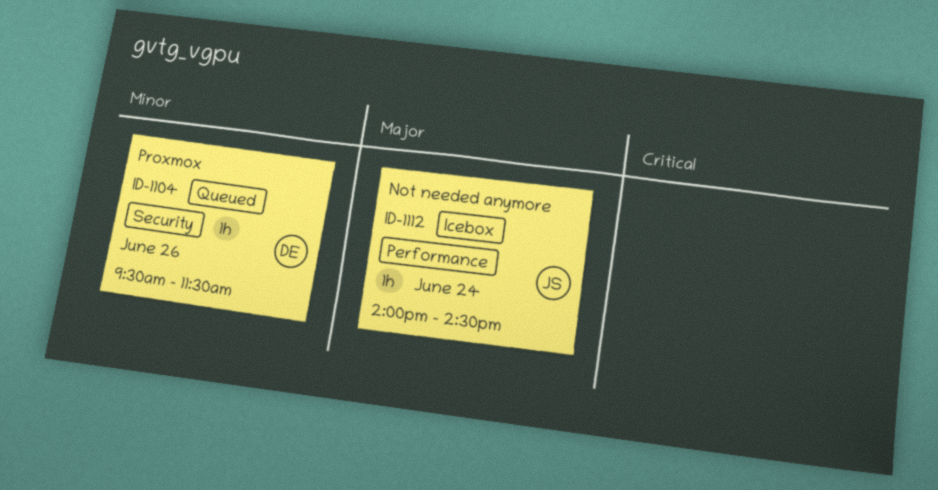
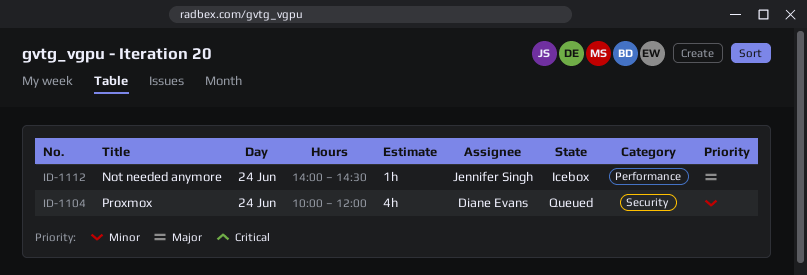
ID-1104, estimate: 1h -> 4h
ID-1104, day: Jun 26 -> Jun 24
ID-1104, begins: 09:30 -> 10:00
ID-1104, ends: 11:30 -> 12:00

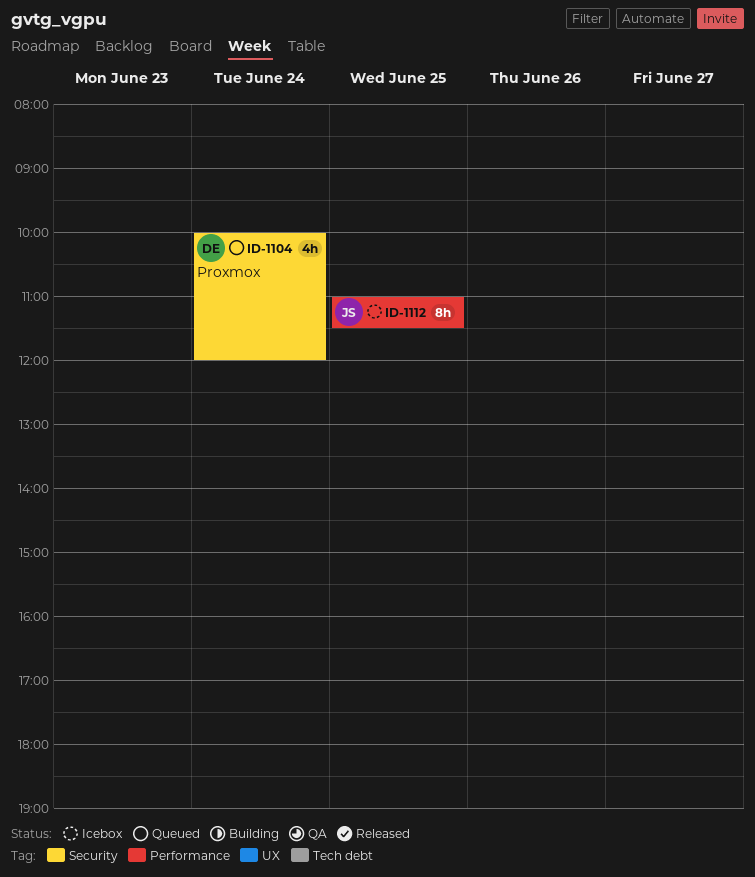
ID-1112, estimate: 1h -> 8h
ID-1112, day: Jun 24 -> Jun 25
ID-1112, begins: 14:00 -> 11:00
ID-1112, ends: 14:30 -> 11:30

